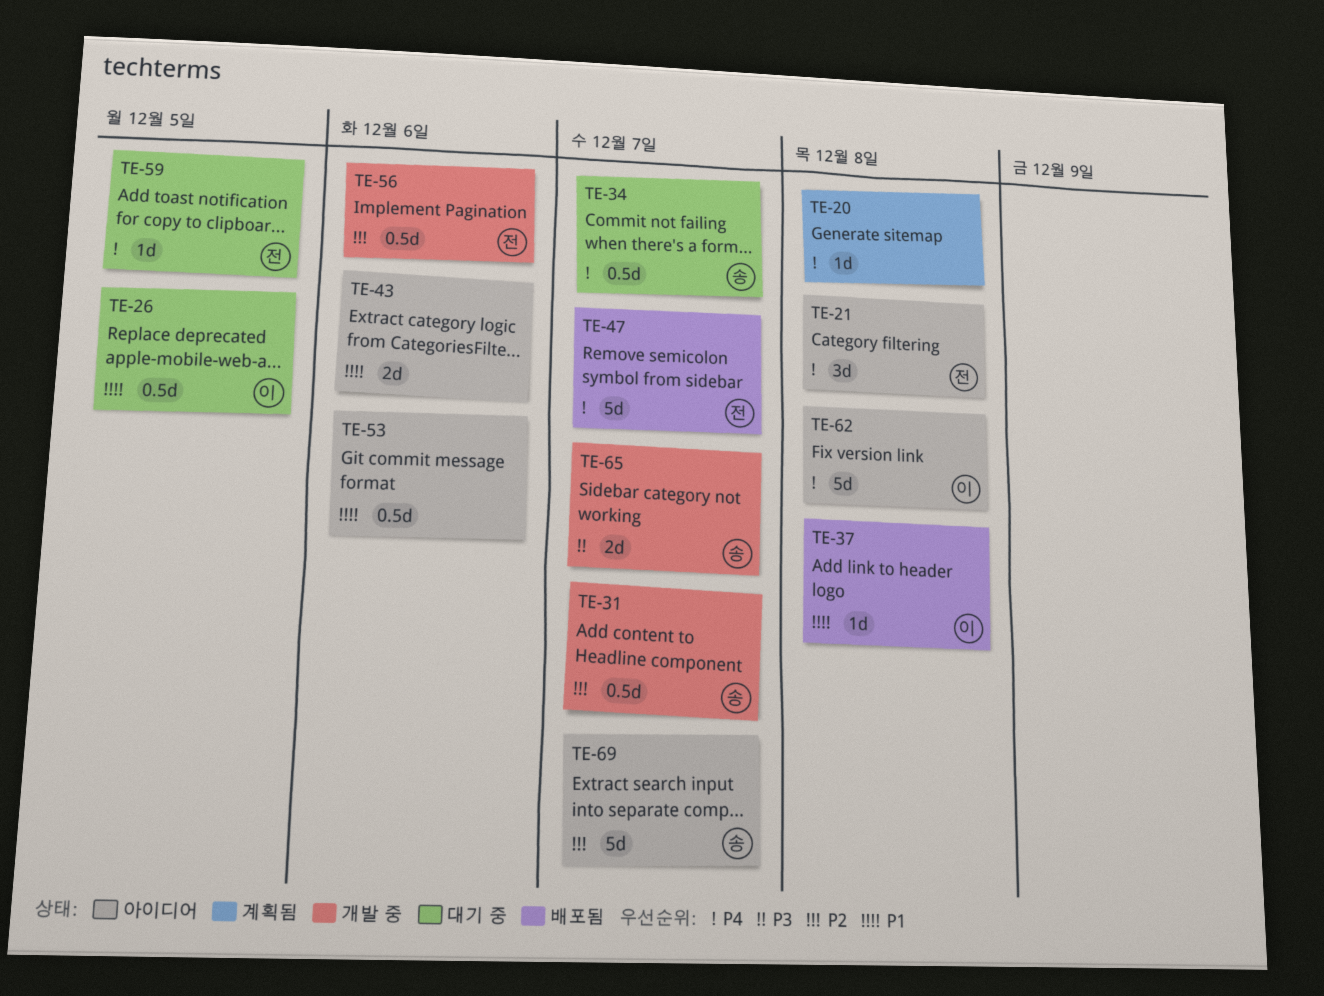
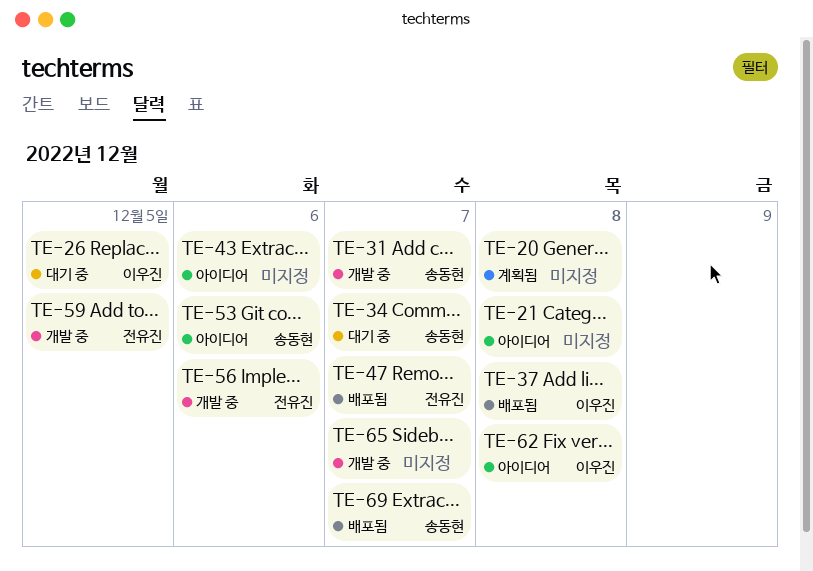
TE-21, owner: 전유진 -> none
TE-53, owner: none -> 송동현
TE-59, status: 대기 중 -> 개발 중
TE-65, owner: 송동현 -> none
TE-69, status: 아이디어 -> 배포됨

